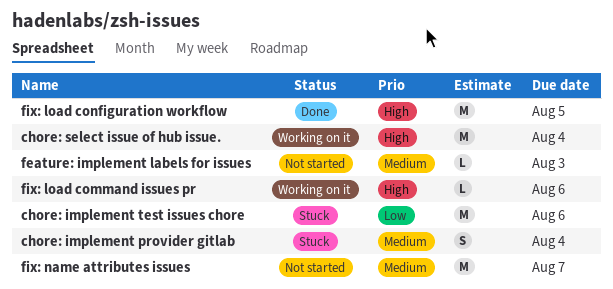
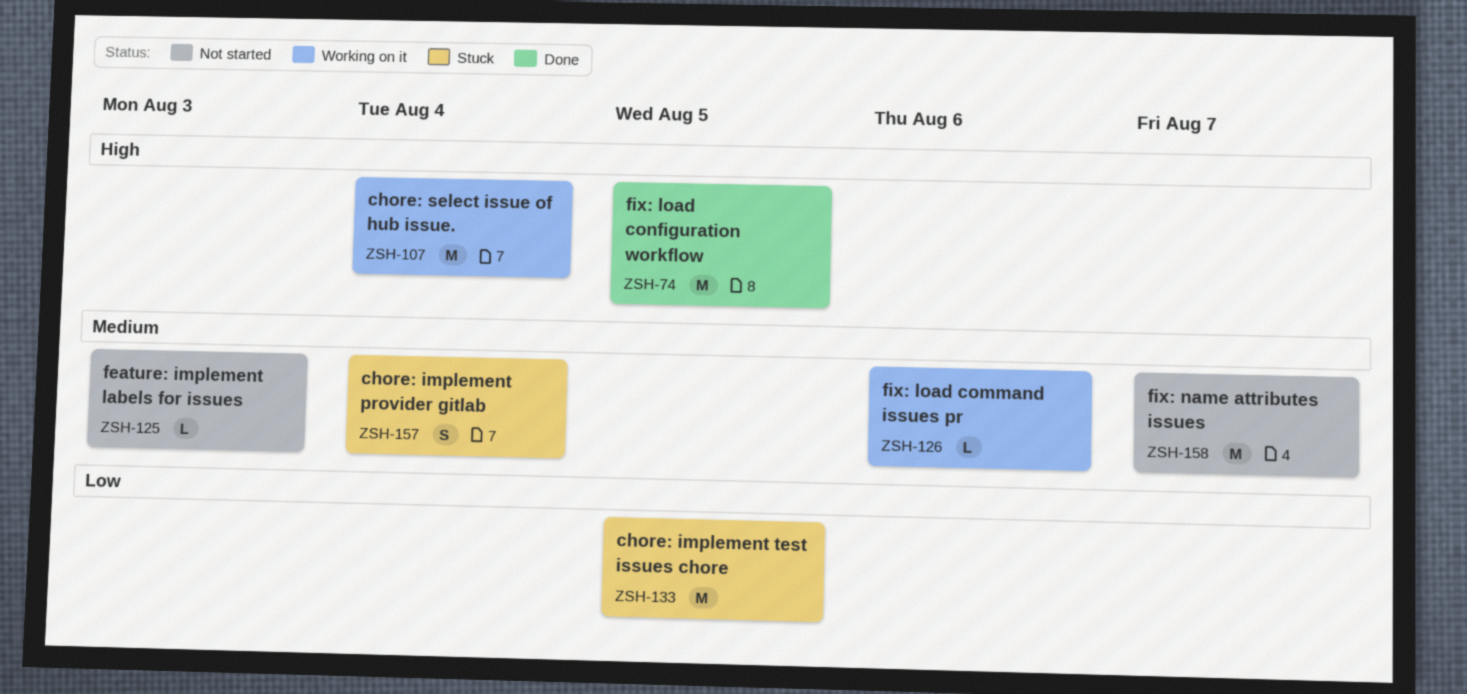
chore: implement test issues chore, due: Aug 6 -> Aug 5
fix: load command issues pr, priority: High -> Medium

